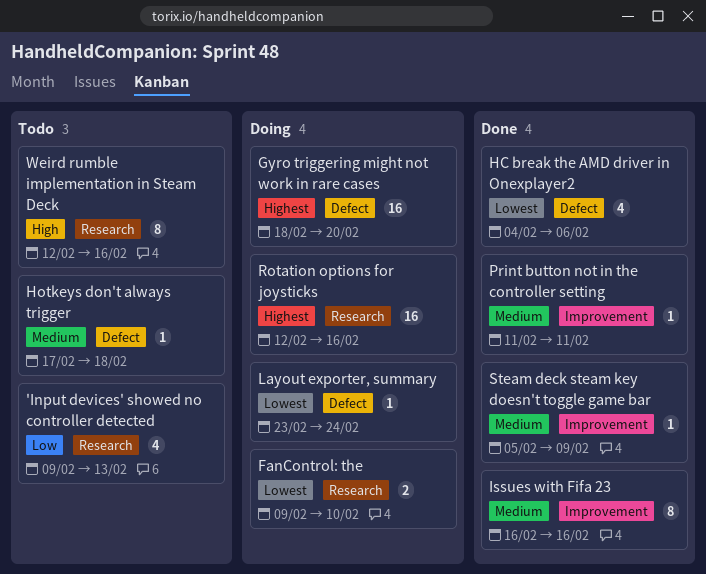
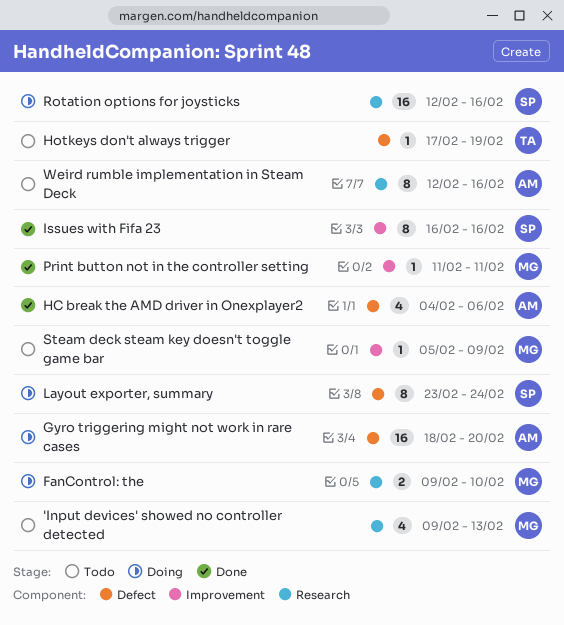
Hotkeys don't always trigger, due: Feb 18 -> Feb 19
Layout exporter, summary, estimate: 1 -> 8
Steam deck steam key doesn't toggle game bar, status: Done -> Todo

